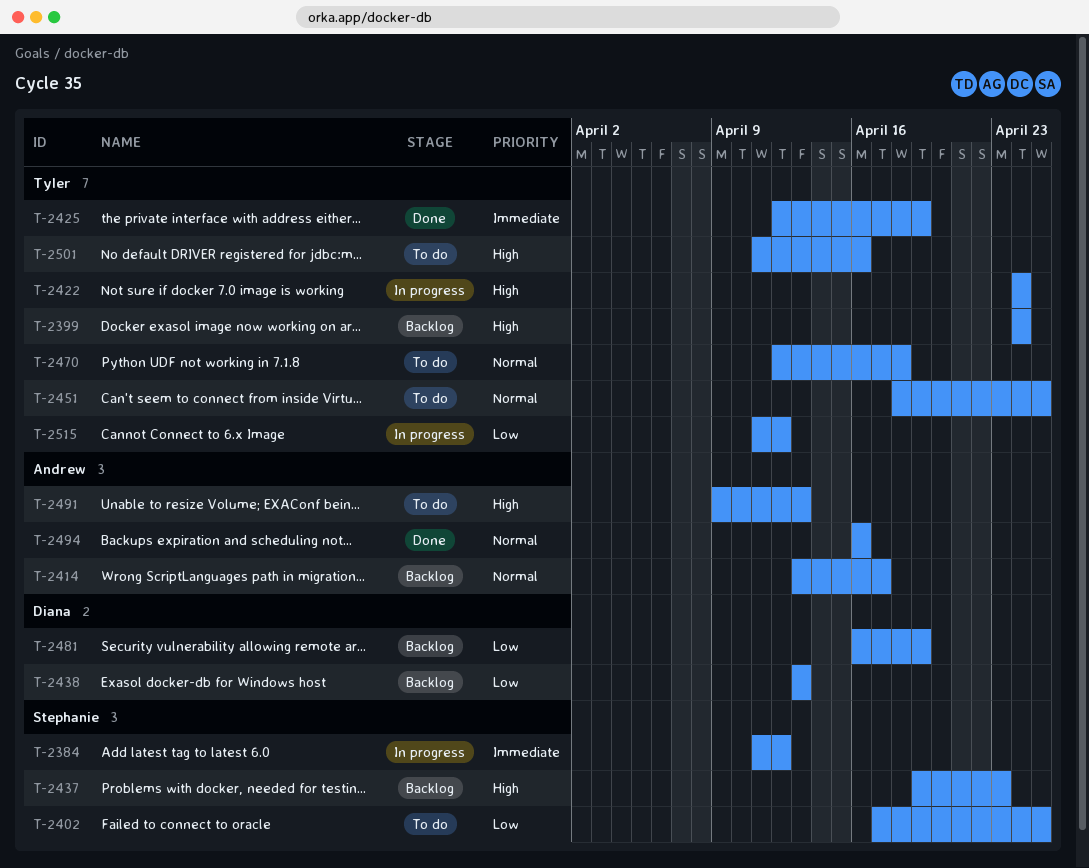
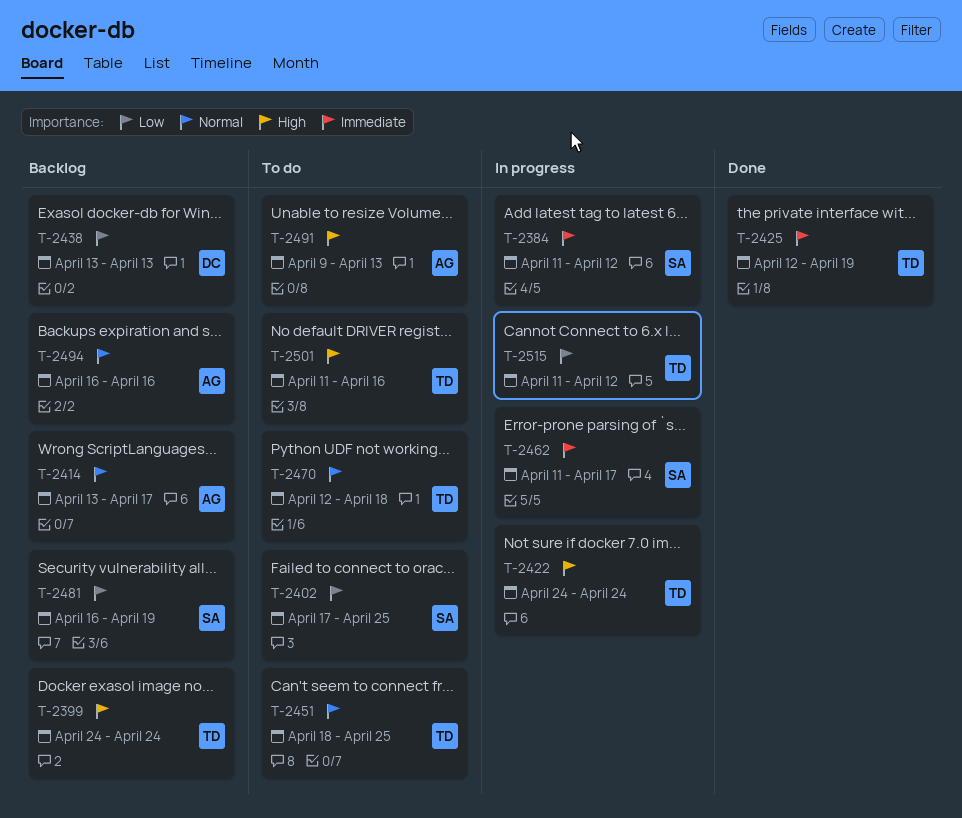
T-2437: present -> none
T-2462: none -> present
T-2481, owner: Diana -> Stephanie
T-2494, status: Done -> Backlog

